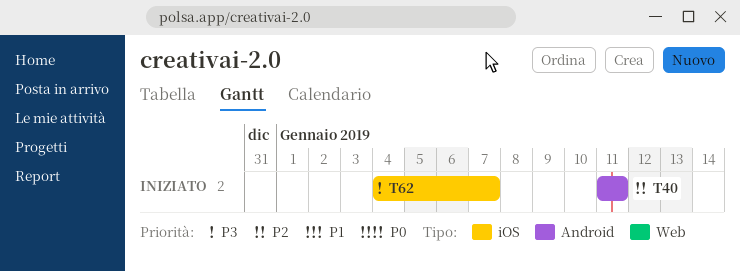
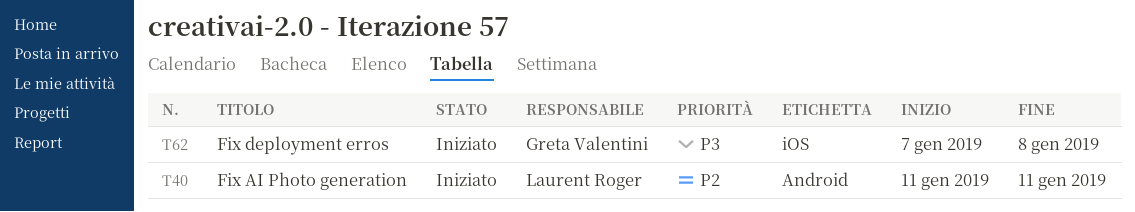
T62, start: Jan 4 -> Jan 7
T62, due: Jan 7 -> Jan 8

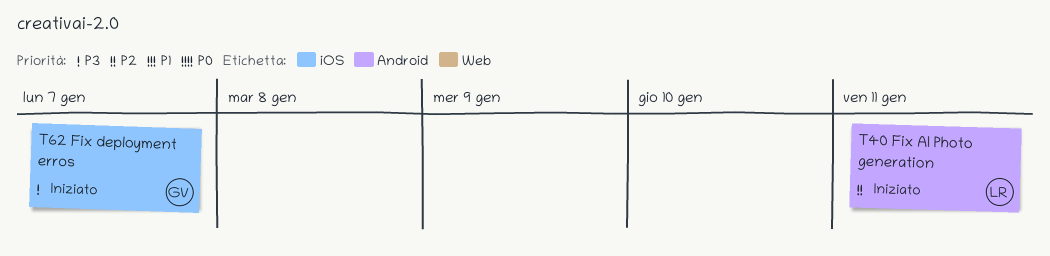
T62, due: Jan 8 -> Jan 7

